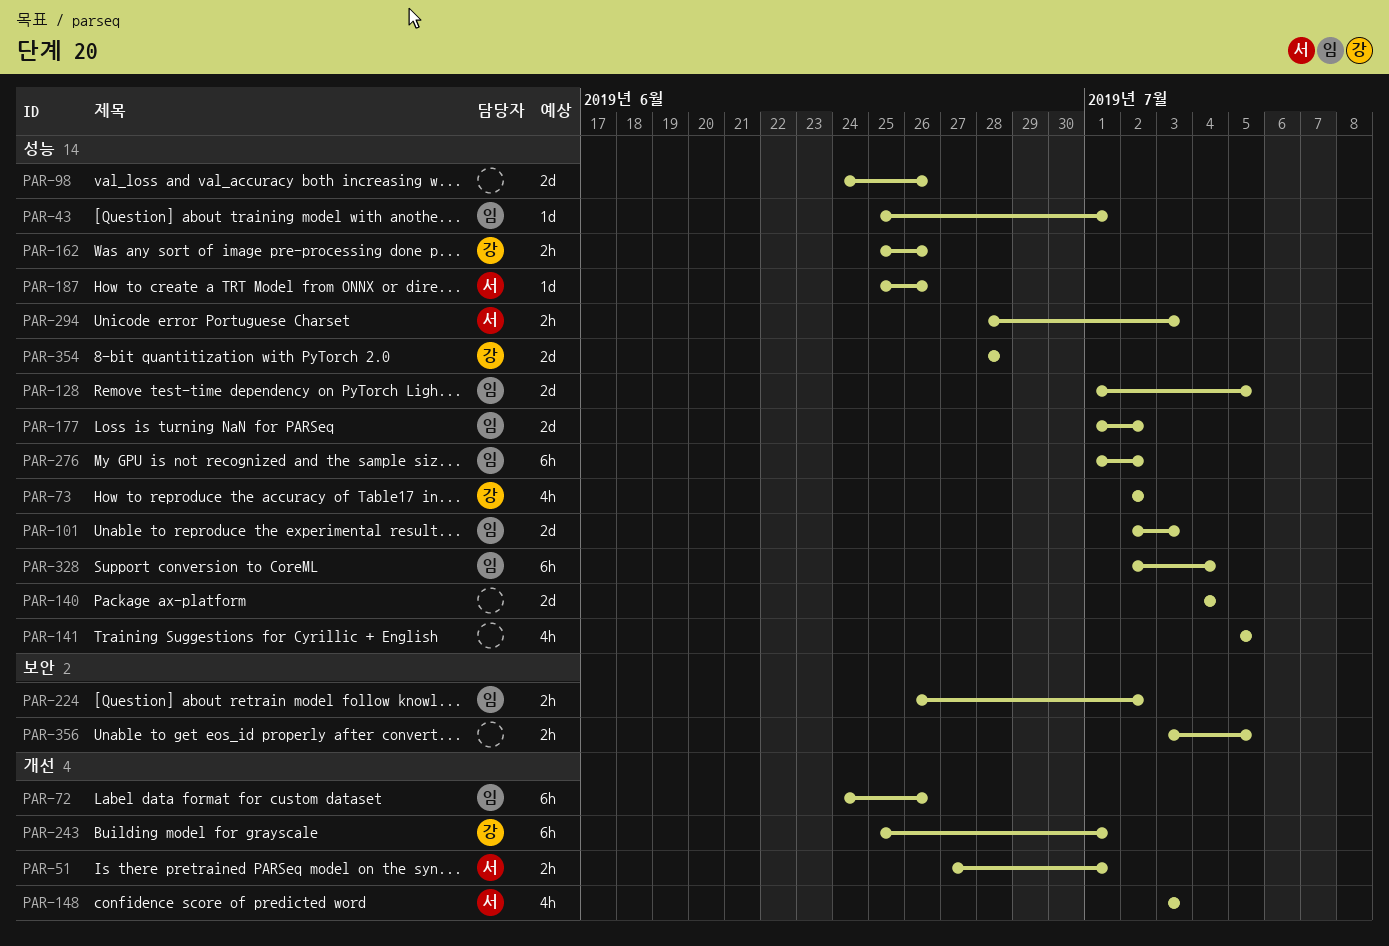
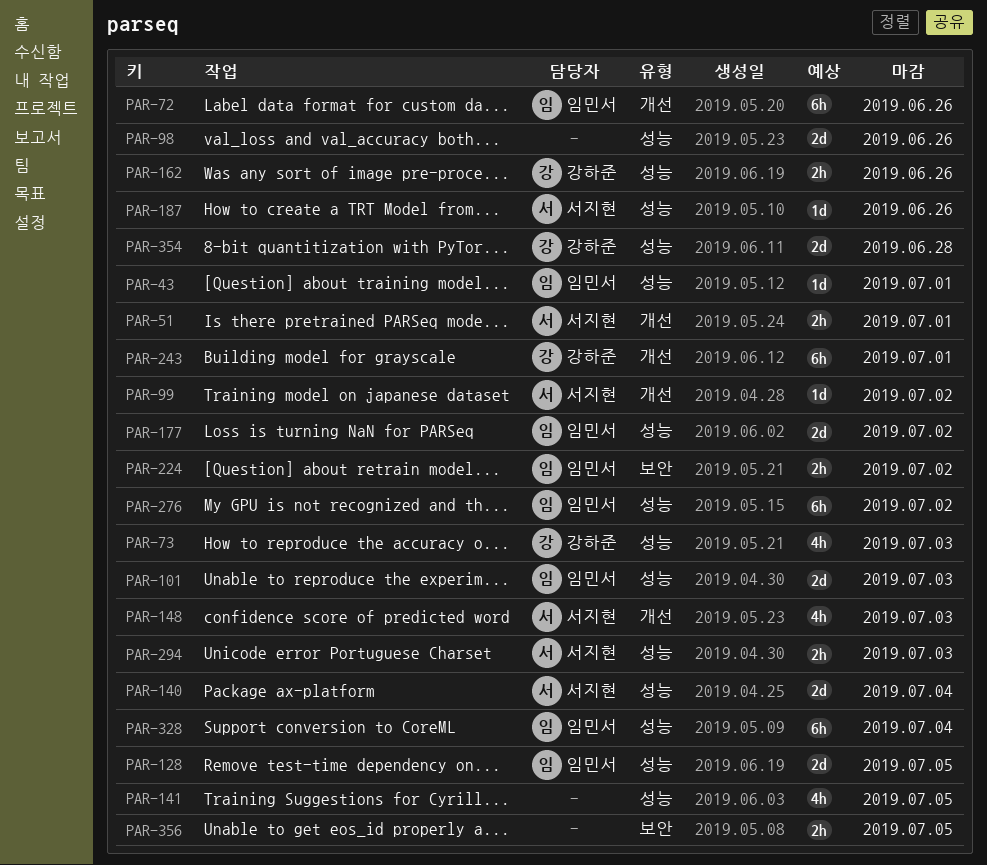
PAR-73, due: Jul 2 -> Jul 3
PAR-99: none -> present
PAR-140, owner: none -> 서지현

